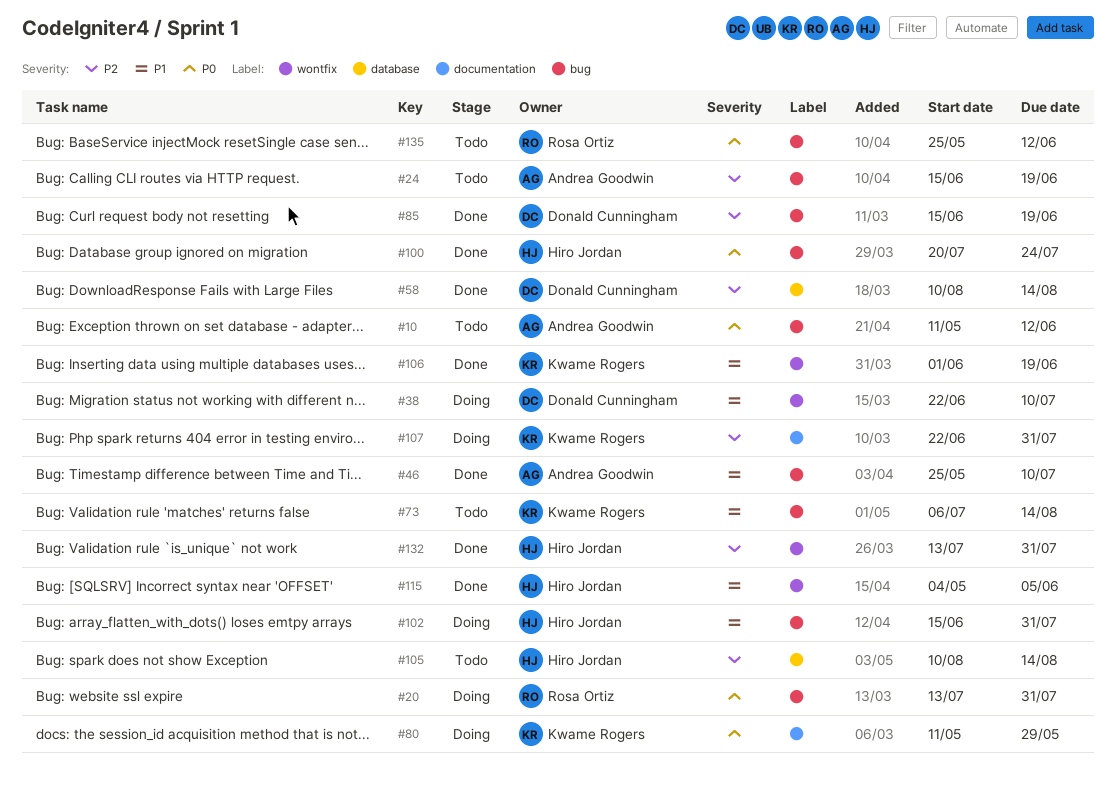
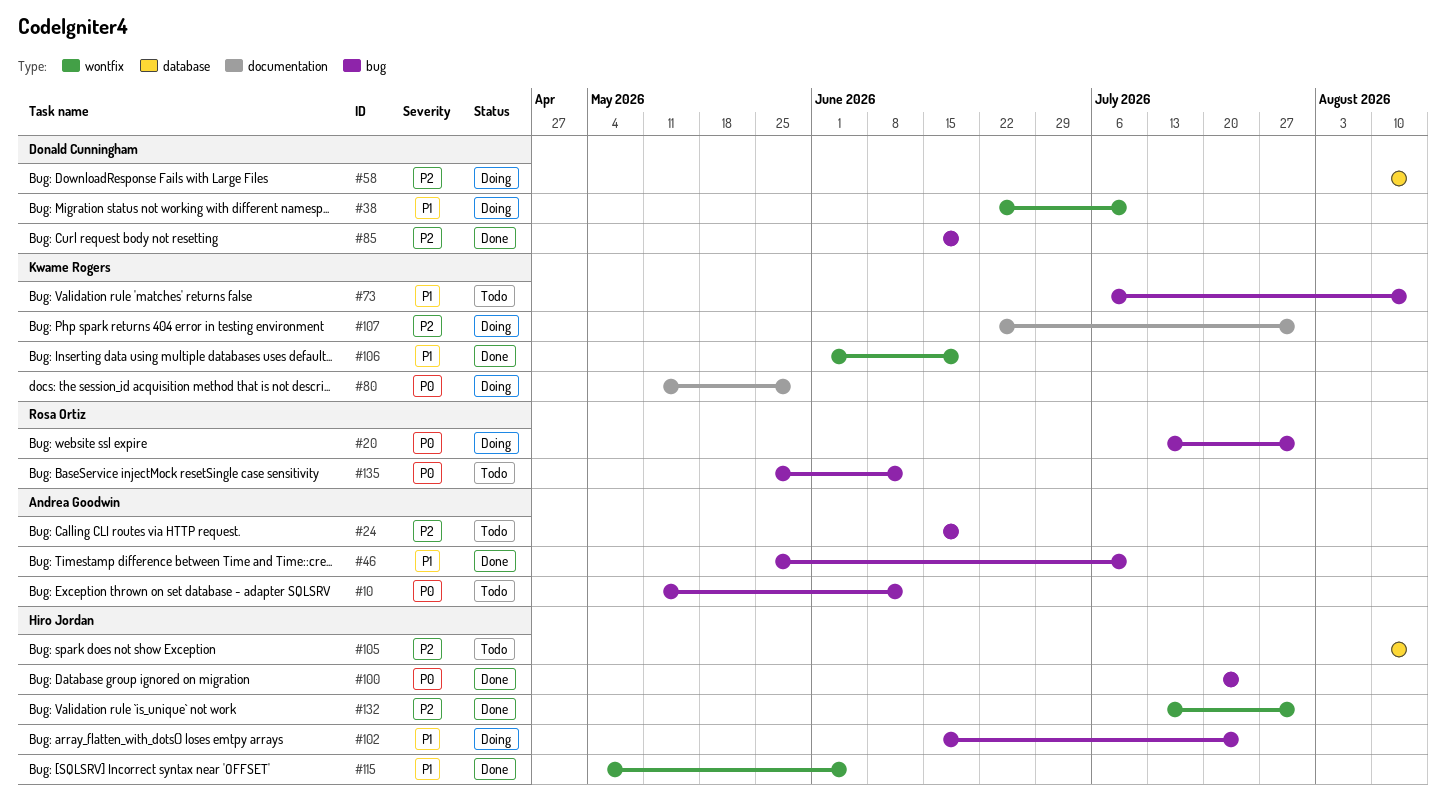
#58, status: Done -> Doing
#102, due: Jul 31 -> Jul 24

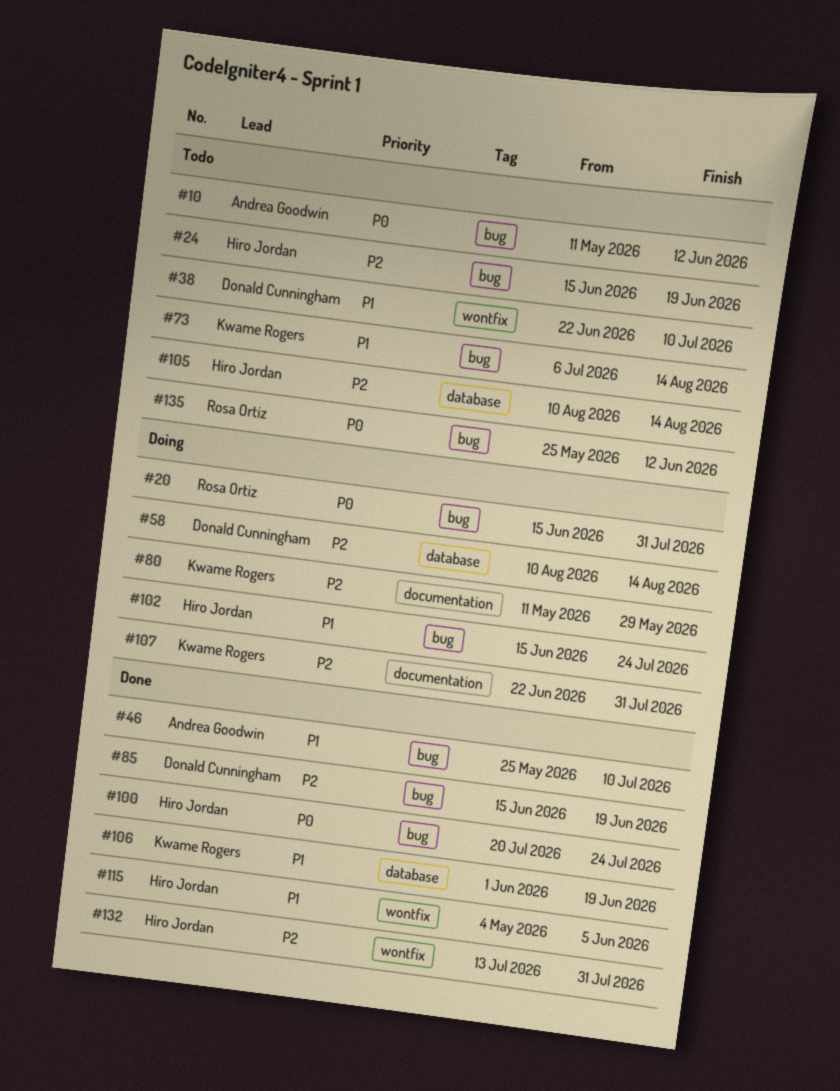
#20, start: Jul 13 -> Jun 15
#24, owner: Andrea Goodwin -> Hiro Jordan
#38, status: Doing -> Todo
#80, priority: P0 -> P2
#106, label: wontfix -> database

